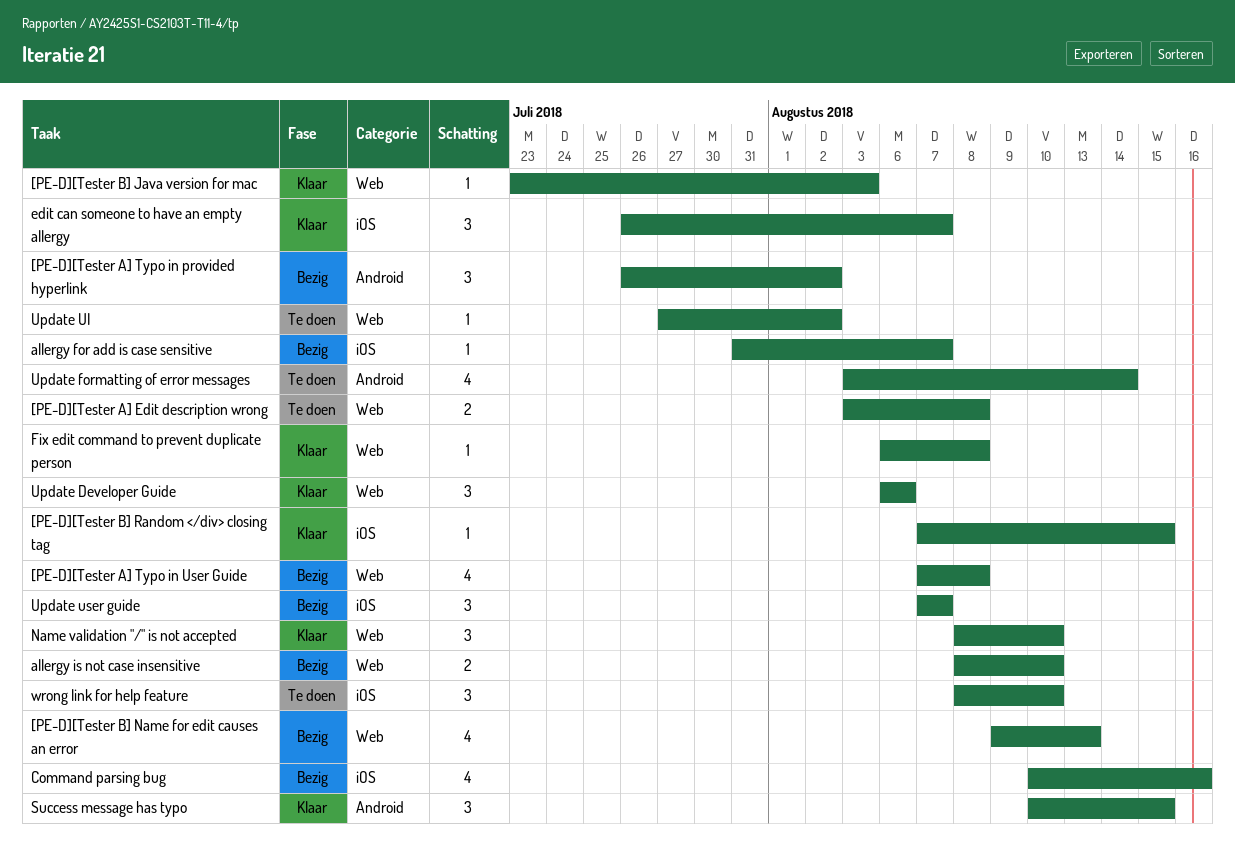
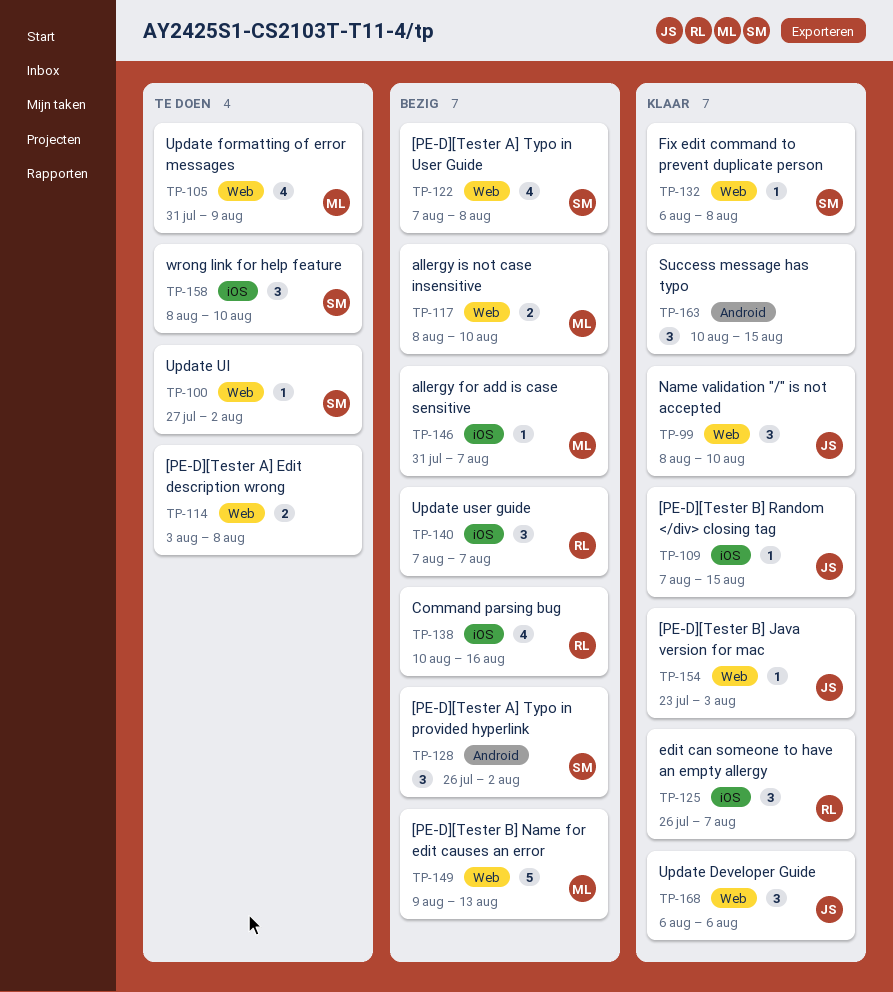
[PE-D][Tester B] Name for edit causes an error, estimate: 4 -> 5
Update formatting of error messages, label: Android -> Web
Update formatting of error messages, start: Aug 3 -> Jul 31
Update formatting of error messages, due: Aug 14 -> Aug 9

